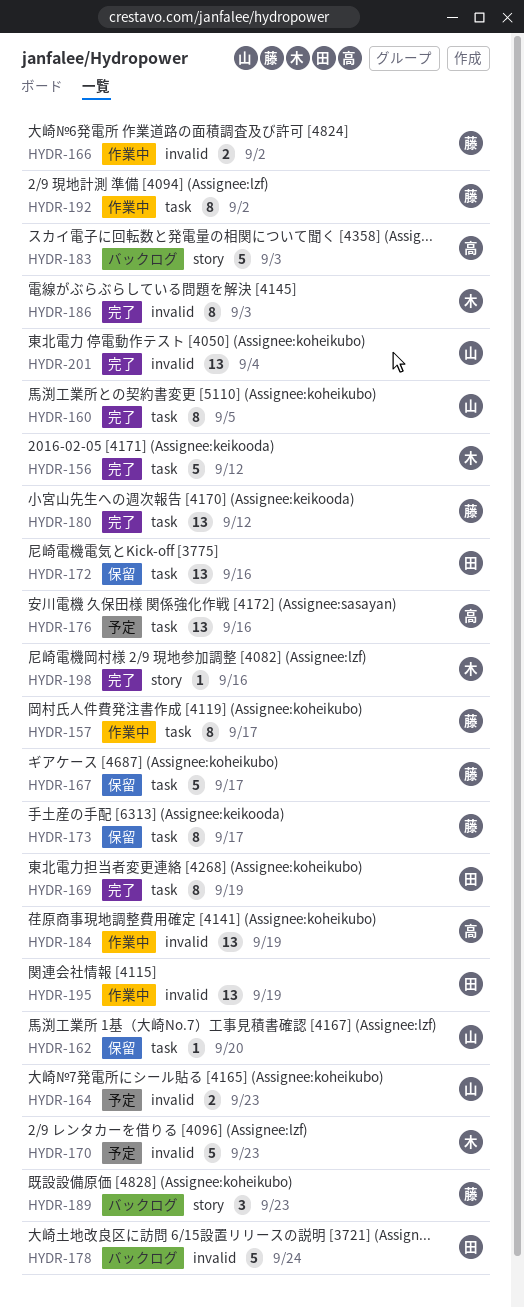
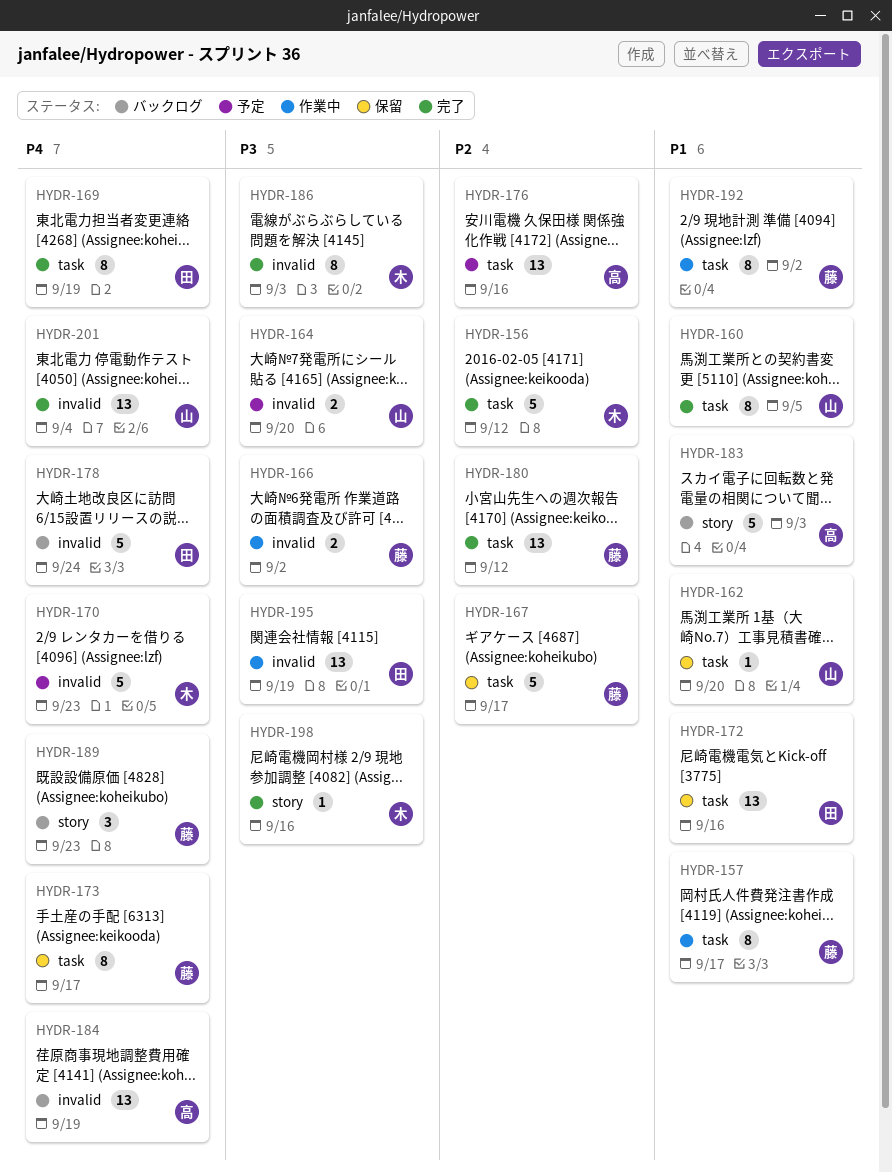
HYDR-164, due: Sep 23 -> Sep 20
HYDR-184, status: 作業中 -> バックログ

